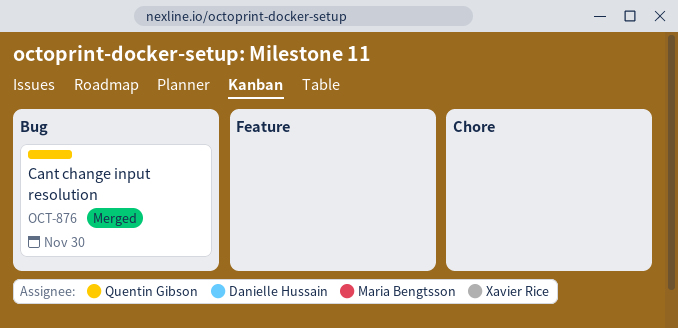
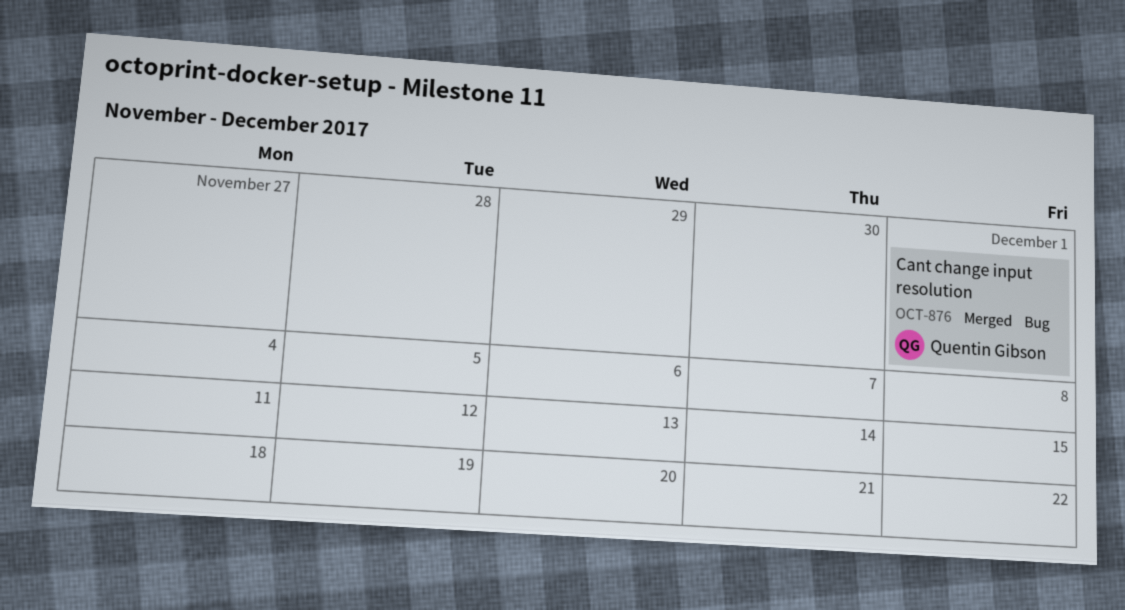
OCT-876, due: Nov 30 -> Dec 1

